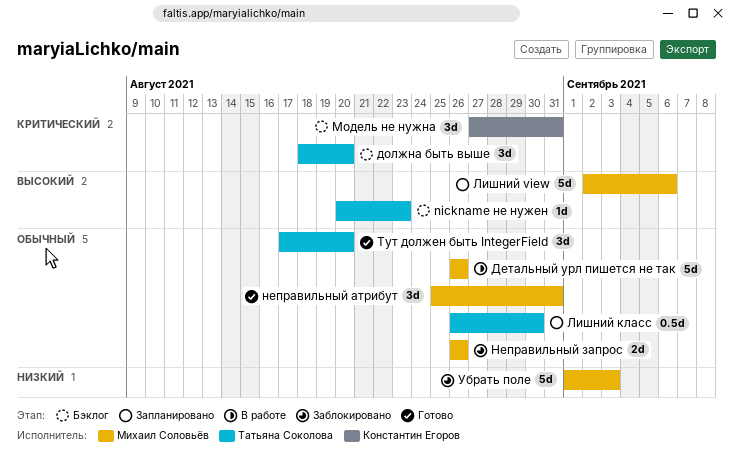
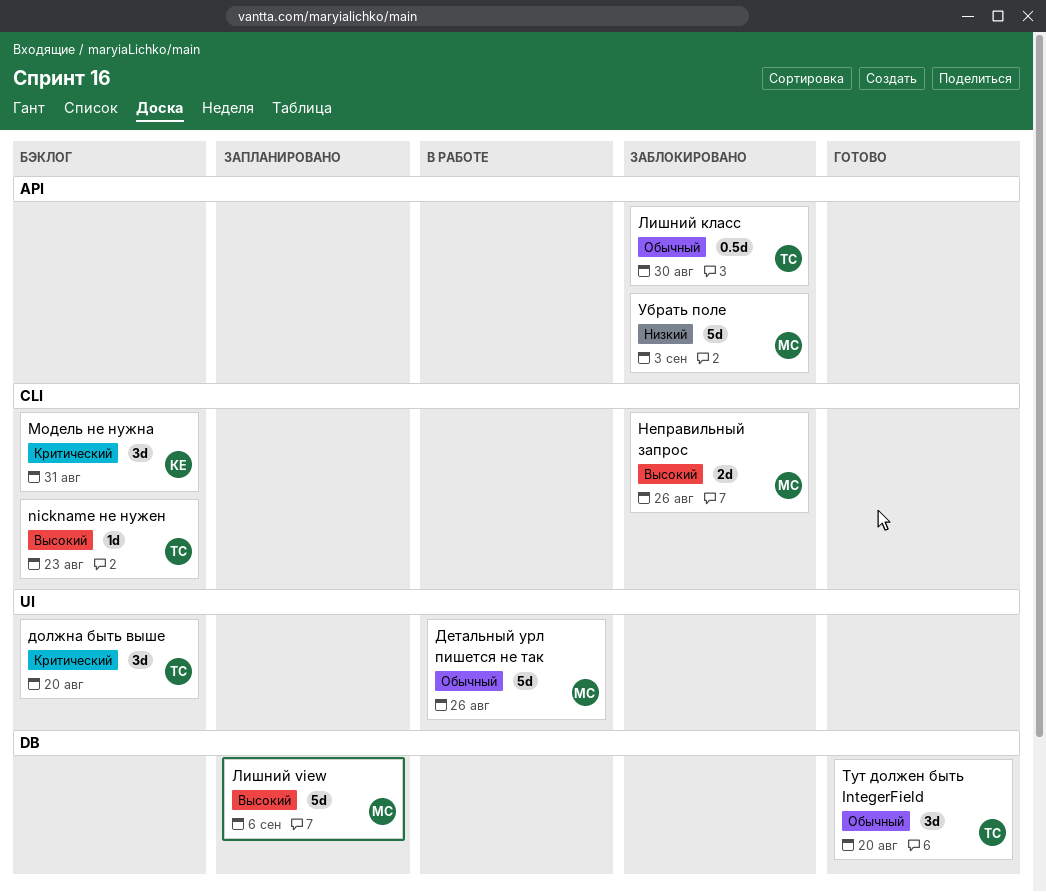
Лишний класс, status: Запланировано -> Заблокировано
неправильный атрибут: present -> none
Неправильный запрос, priority: Обычный -> Высокий

